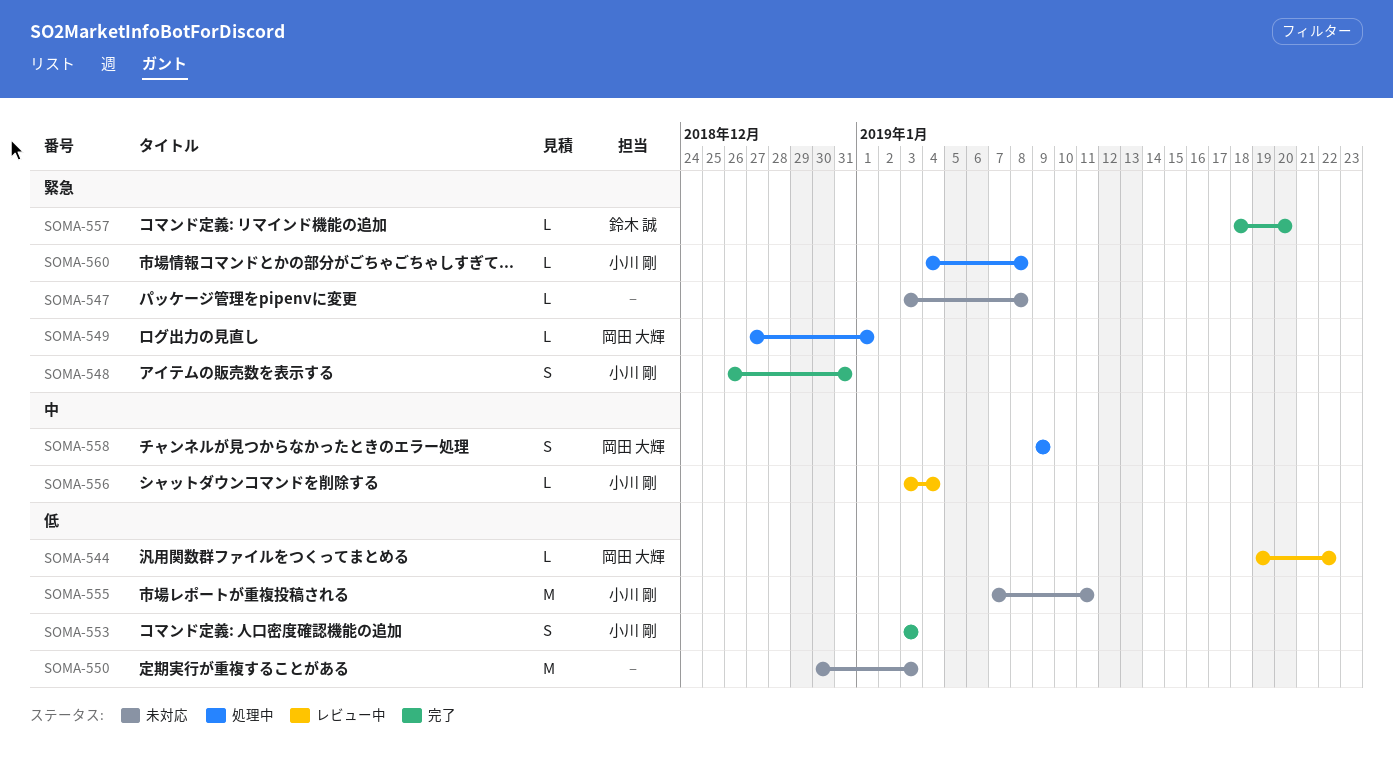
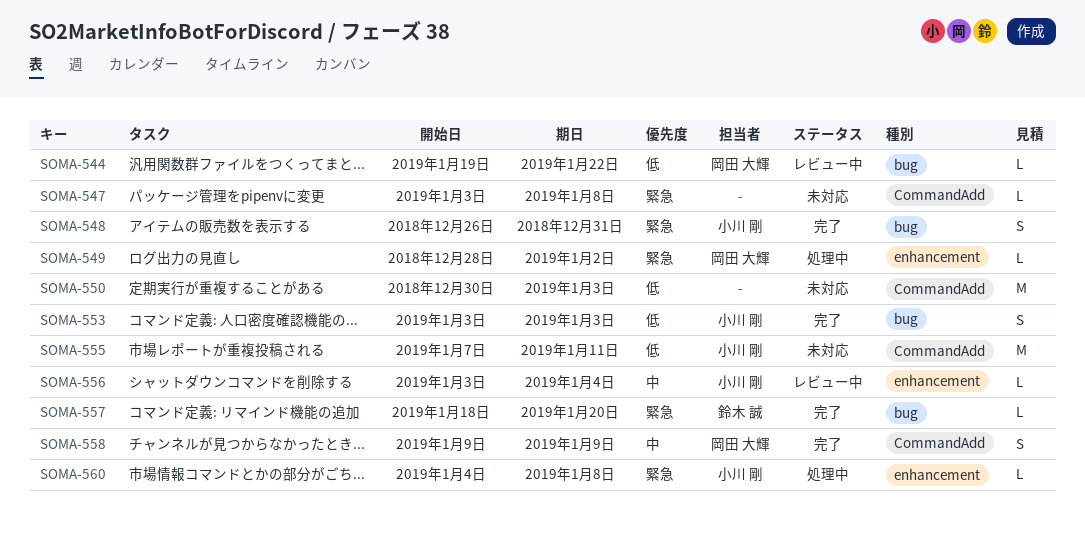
SOMA-549, start: Dec 27 -> Dec 28
SOMA-549, due: Jan 1 -> Jan 2
SOMA-558, status: 処理中 -> 完了

